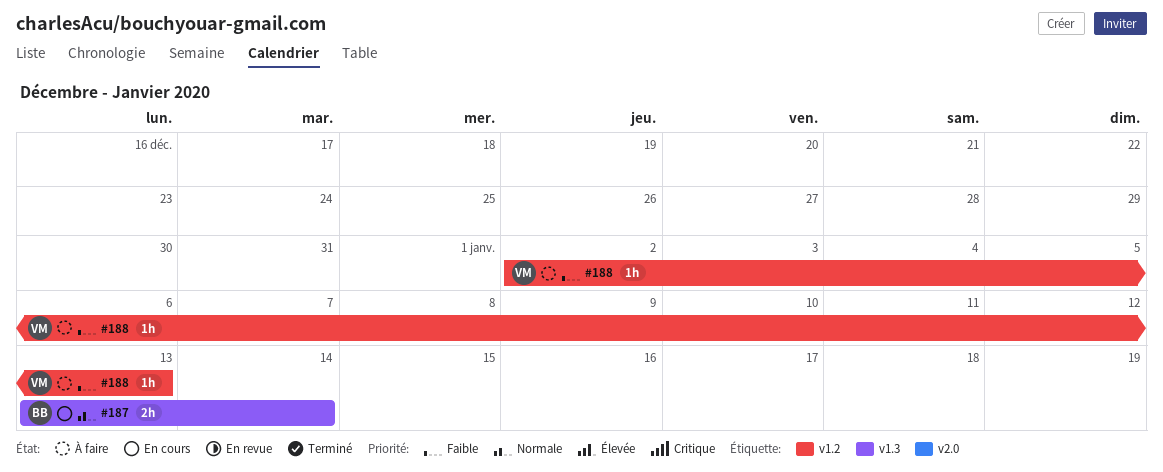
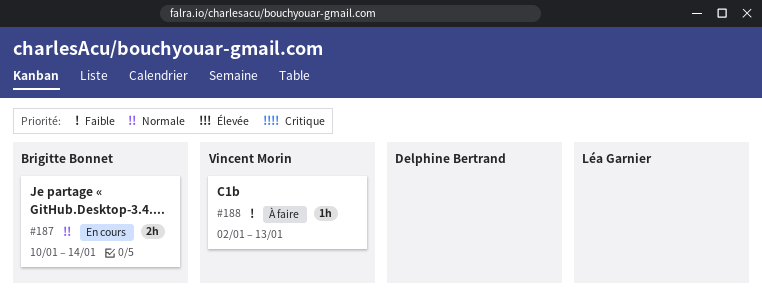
#187, start: Jan 13 -> Jan 10

